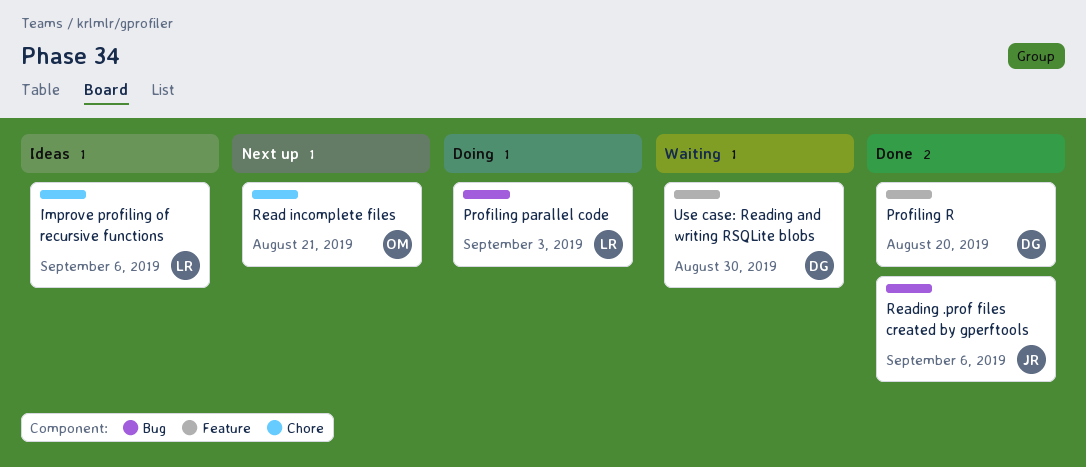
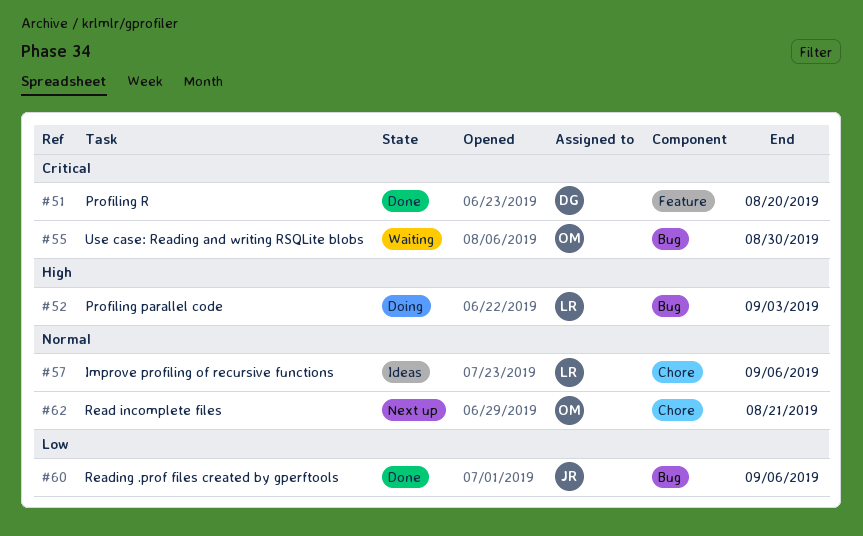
Use case: Reading and writing RSQLite blobs, owner: DG -> OM
Use case: Reading and writing RSQLite blobs, label: Feature -> Bug

